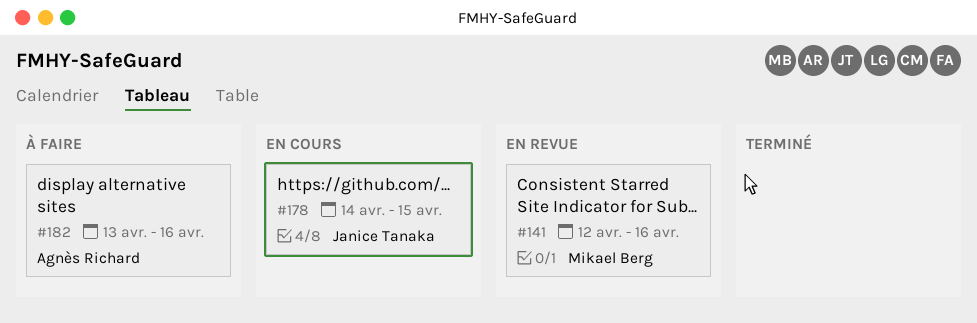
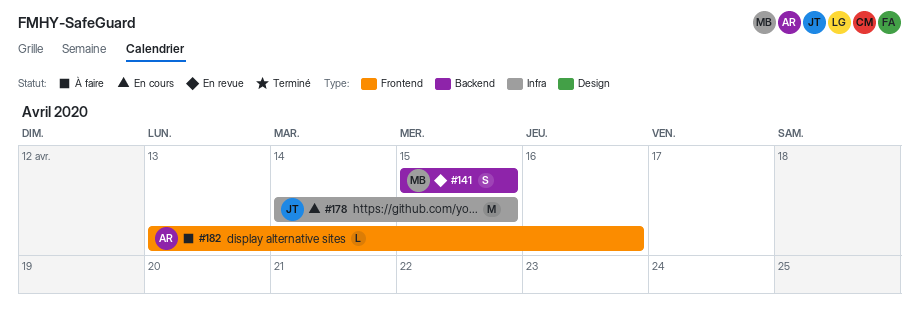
#141, start: Apr 12 -> Apr 15
#141, due: Apr 16 -> Apr 15

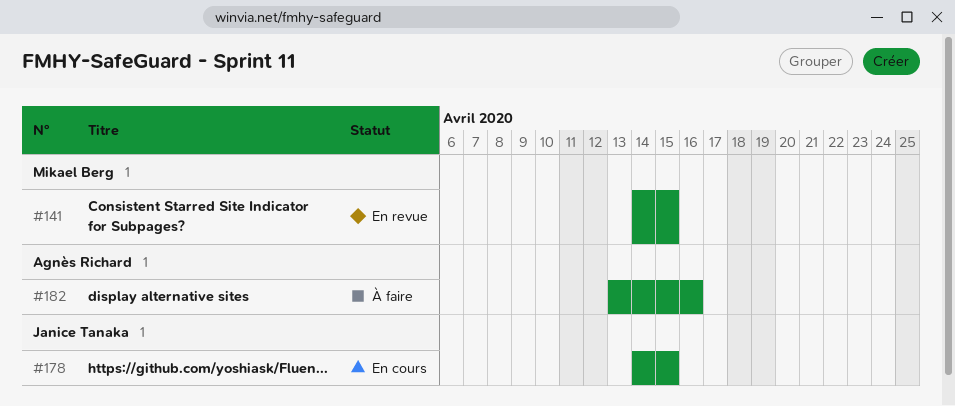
#141, start: Apr 15 -> Apr 14

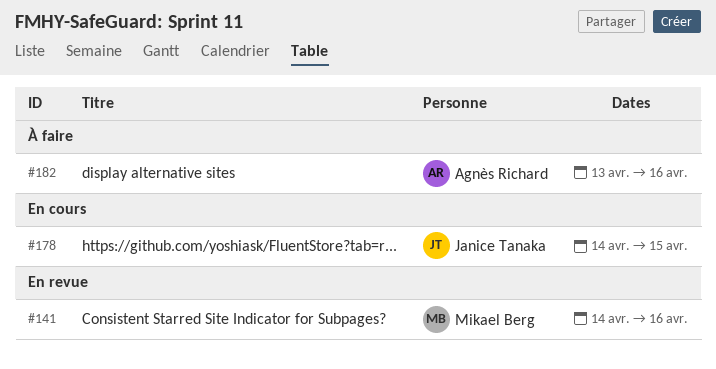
#141, due: Apr 15 -> Apr 16

